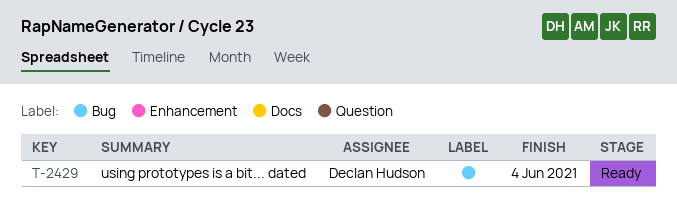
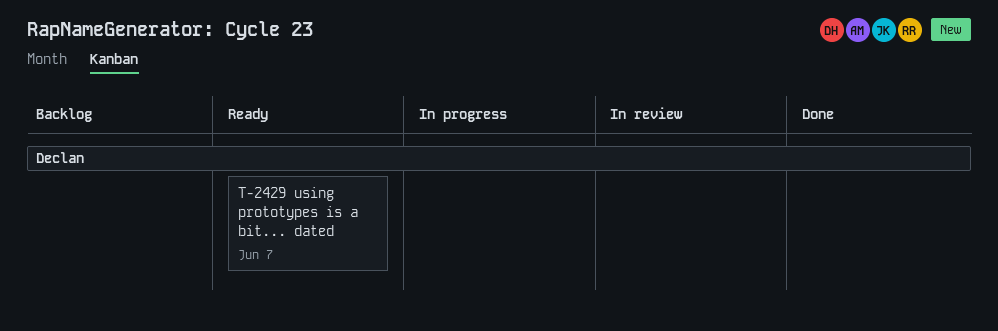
T-2429, due: Jun 4 -> Jun 7

